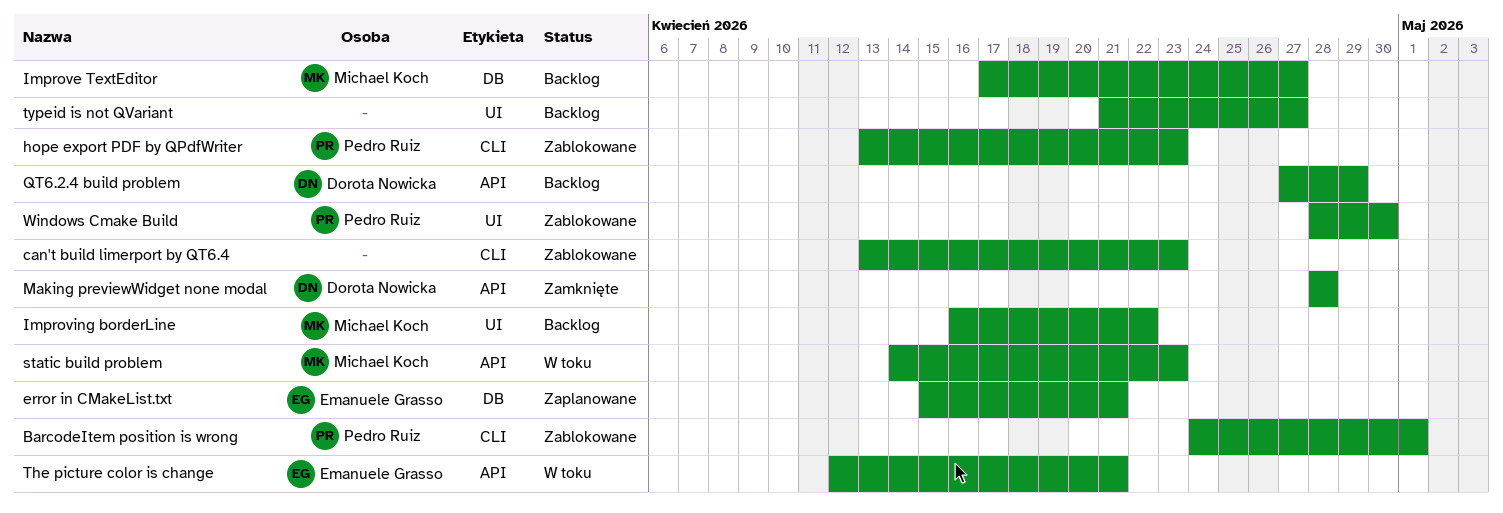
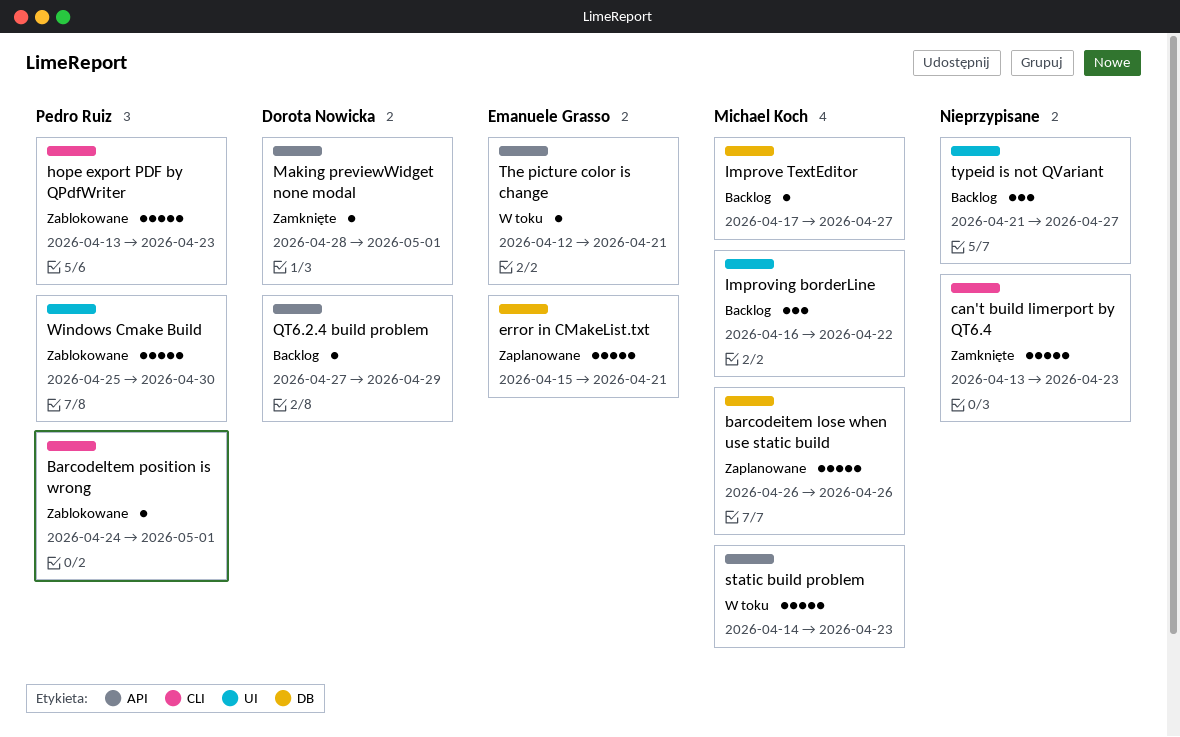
barcodeitem lose when use static build: none -> present
can't build limerport by QT6.4, status: Zablokowane -> Zamknięte
Making previewWidget none modal, due: Apr 28 -> May 1
Windows Cmake Build, start: Apr 28 -> Apr 25

